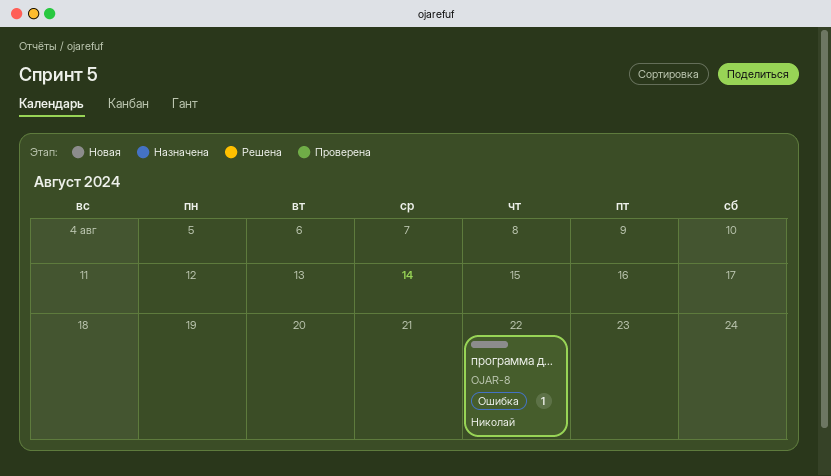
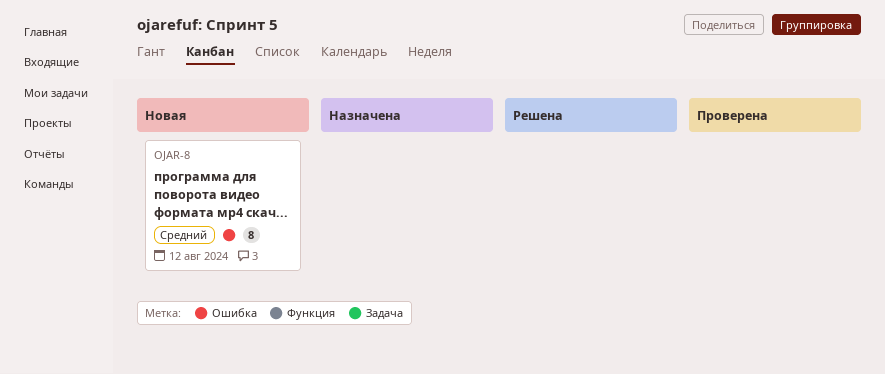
OJAR-8, estimate: 1 -> 8
OJAR-8, due: Aug 22 -> Aug 12

